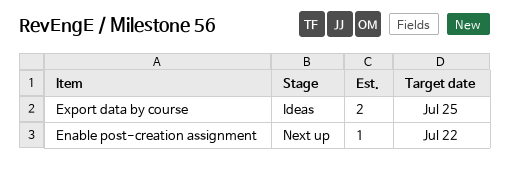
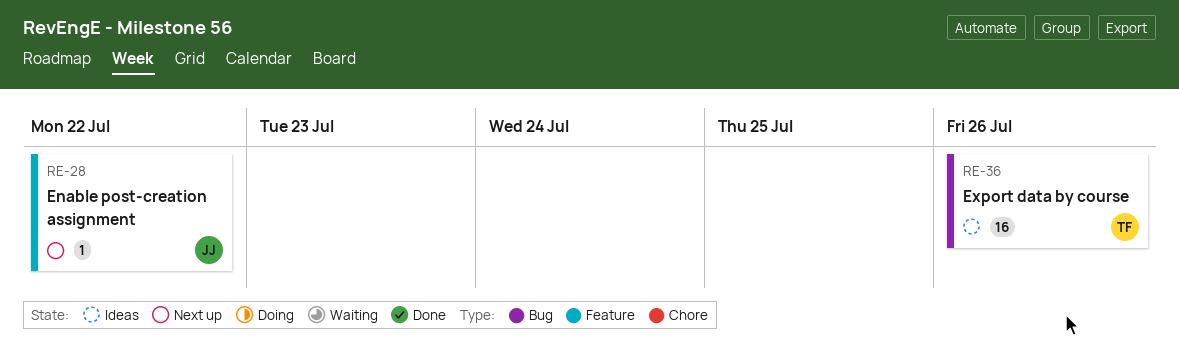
Export data by course, estimate: 2 -> 16
Export data by course, due: Jul 25 -> Jul 26

